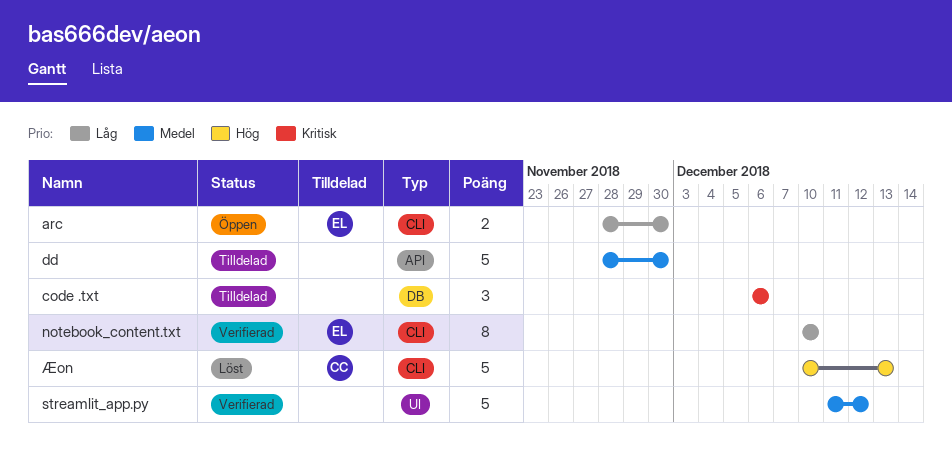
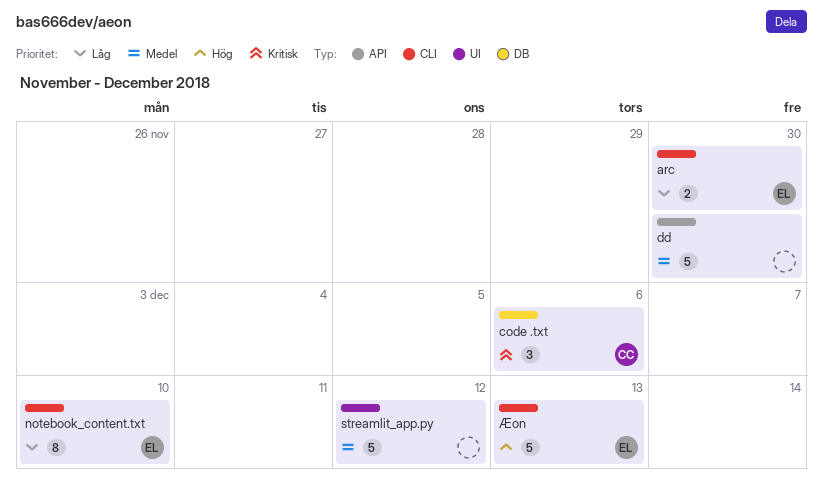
code .txt, owner: none -> CC
Æon, owner: CC -> EL

